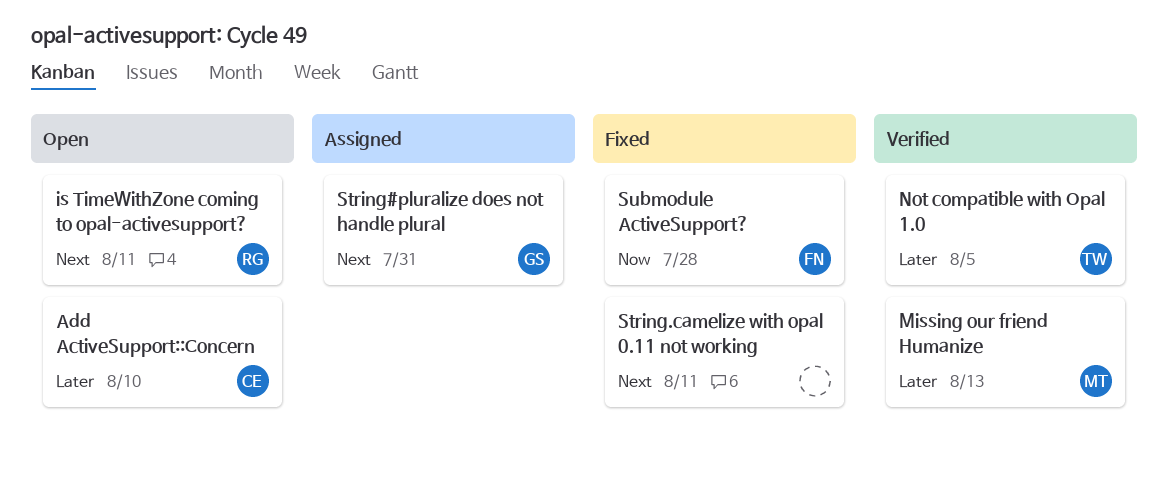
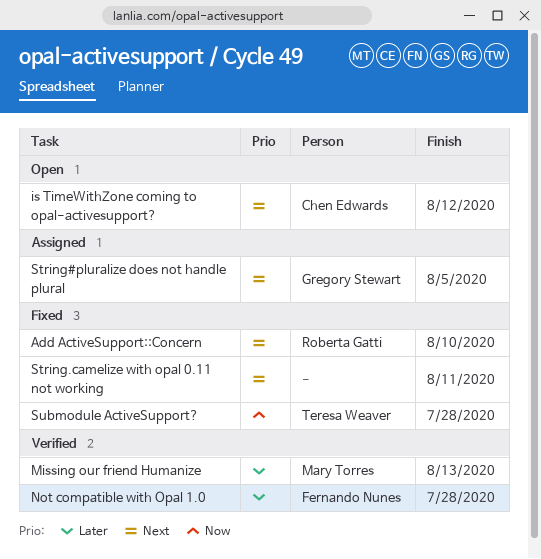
Add ActiveSupport::Concern, status: Open -> Fixed
Add ActiveSupport::Concern, owner: Chen Edwards -> Roberta Gatti
Add ActiveSupport::Concern, priority: Later -> Next
is TimeWithZone coming to opal-activesupport?, owner: Roberta Gatti -> Chen Edwards
is TimeWithZone coming to opal-activesupport?, due: Aug 11 -> Aug 12
Not compatible with Opal 1.0, owner: Teresa Weaver -> Fernando Nunes
Not compatible with Opal 1.0, due: Aug 5 -> Jul 28
String#pluralize does not handle plural, due: Jul 31 -> Aug 5
Submodule ActiveSupport?, owner: Fernando Nunes -> Teresa Weaver

